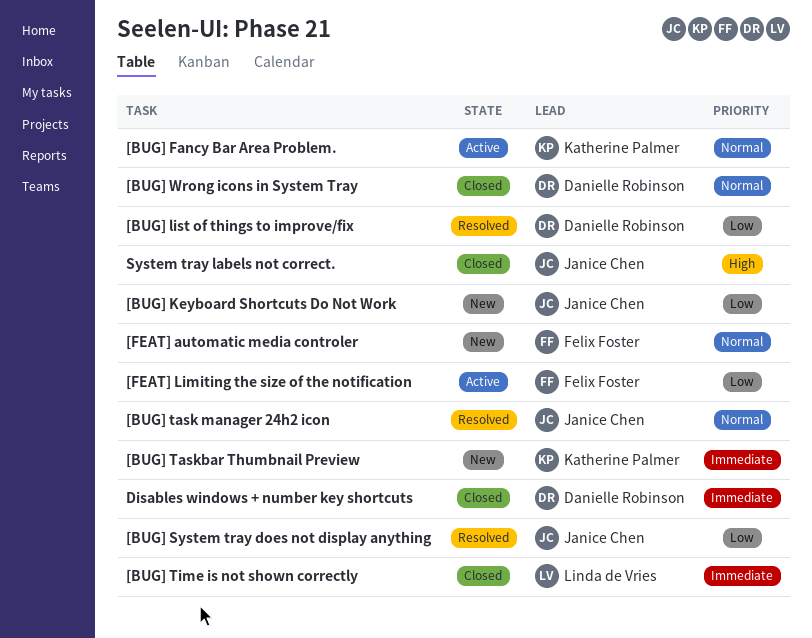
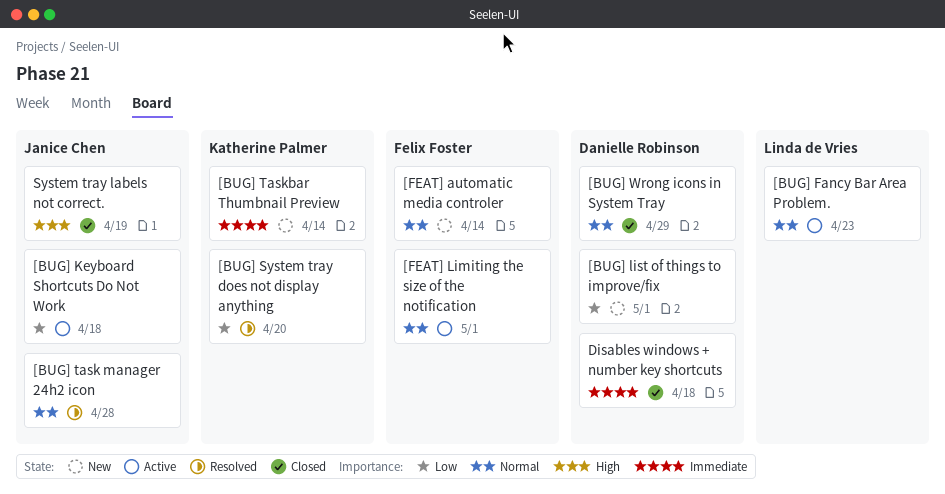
[BUG] Fancy Bar Area Problem., owner: Katherine Palmer -> Linda de Vries
[BUG] Keyboard Shortcuts Do Not Work, status: New -> Active
[BUG] list of things to improve/fix, status: Resolved -> New
[BUG] System tray does not display anything, owner: Janice Chen -> Katherine Palmer
[BUG] Time is not shown correctly: present -> none
[FEAT] Limiting the size of the notification, priority: Low -> Normal

